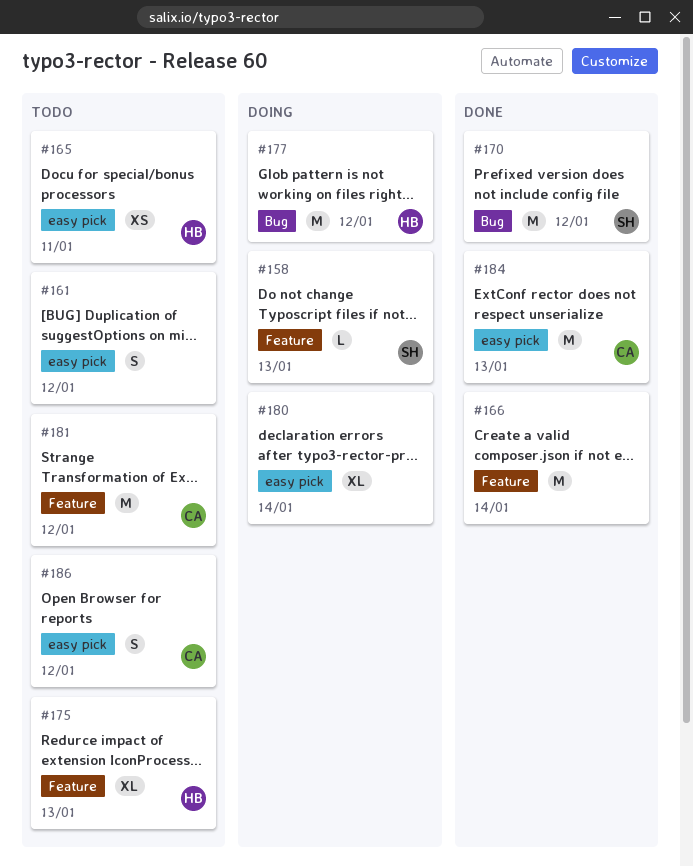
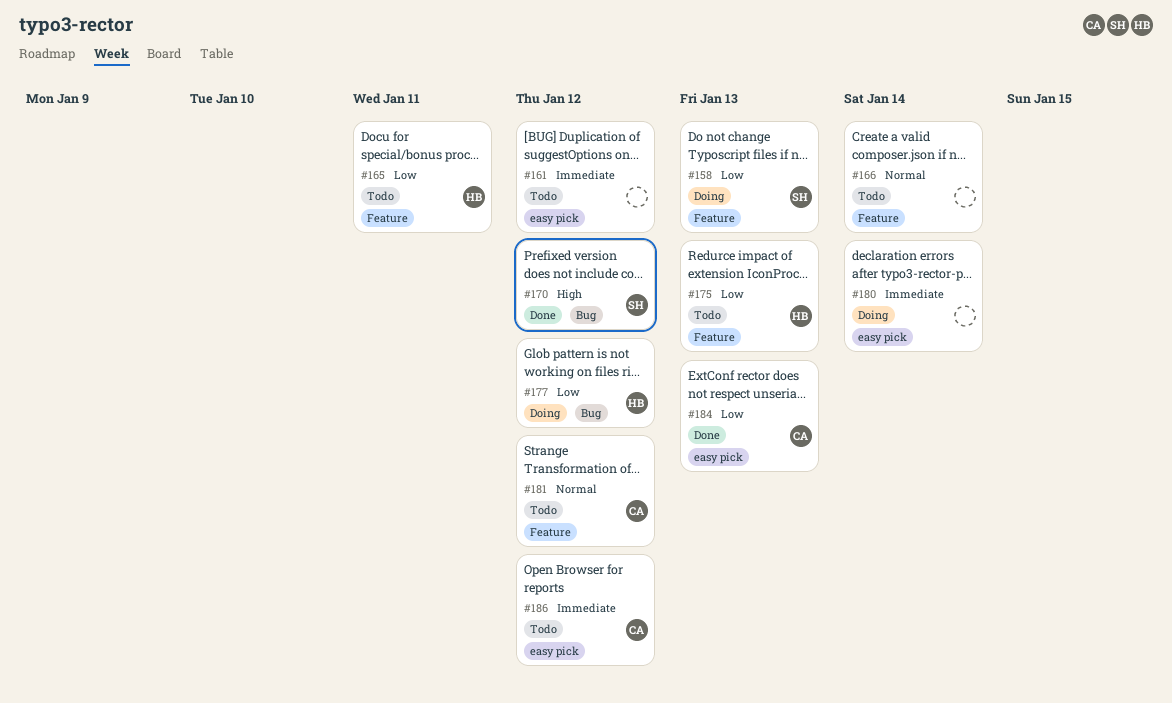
#165, label: easy pick -> Feature
#166, status: Done -> Todo

